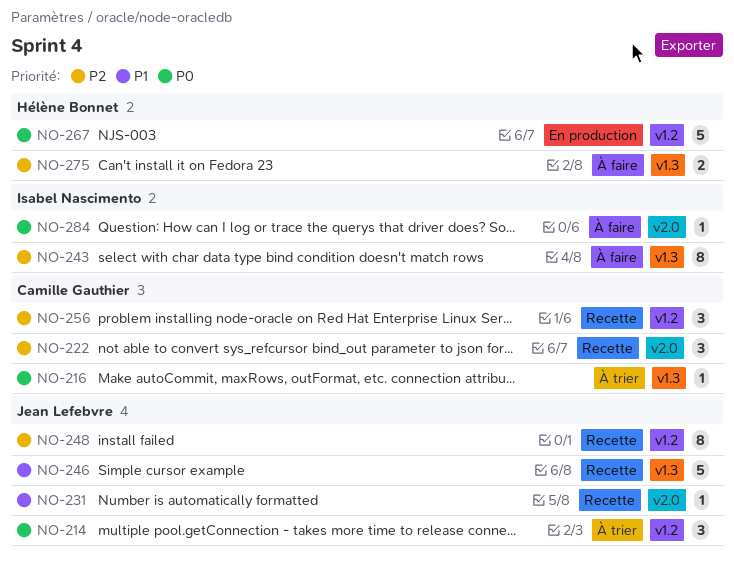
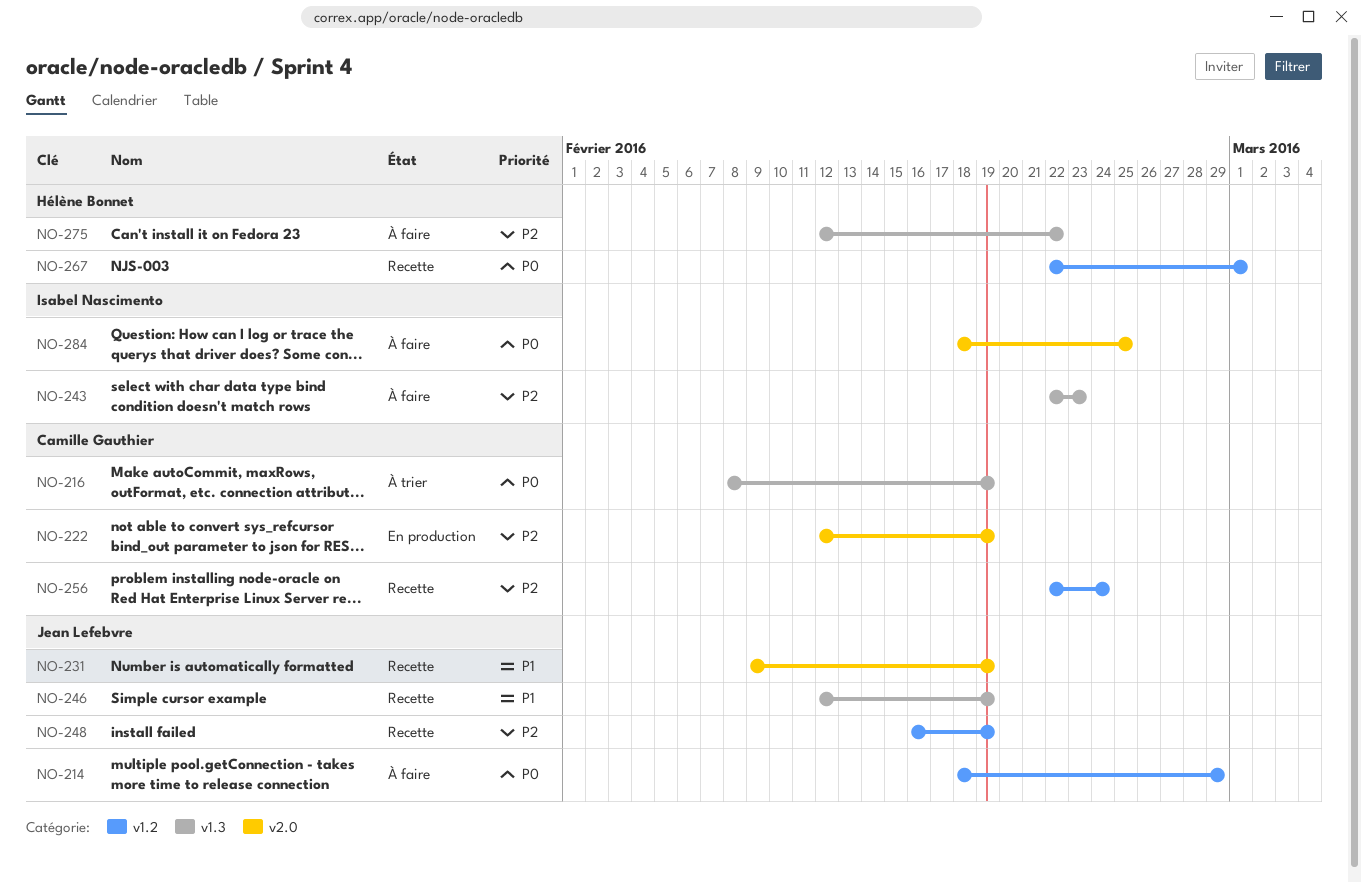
NO-214, status: À trier -> À faire
NO-222, status: Recette -> En production
NO-267, status: En production -> Recette

